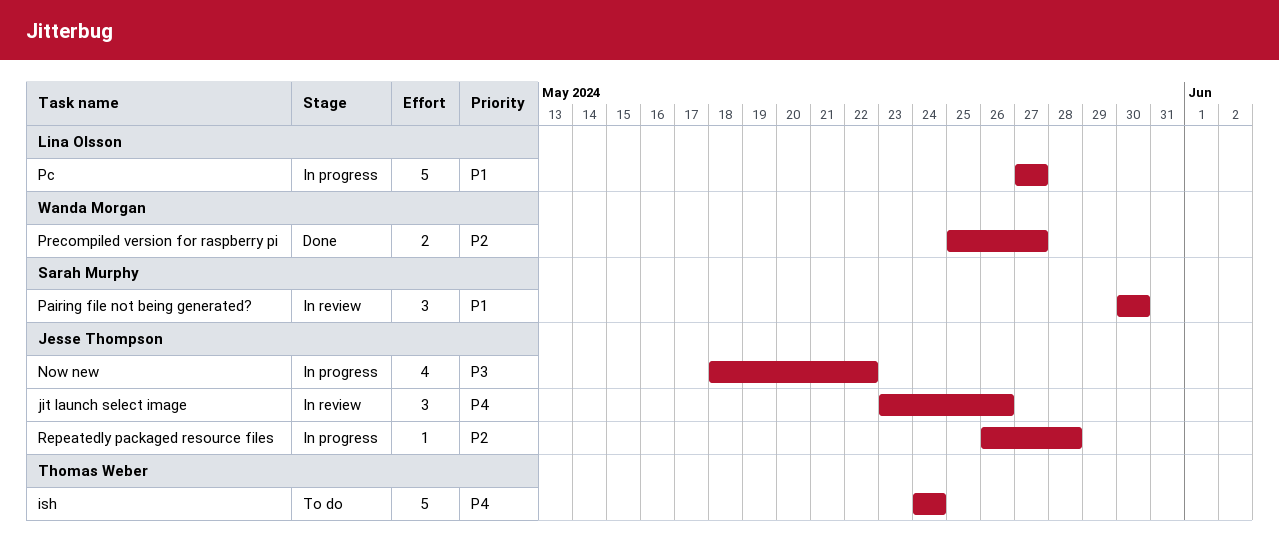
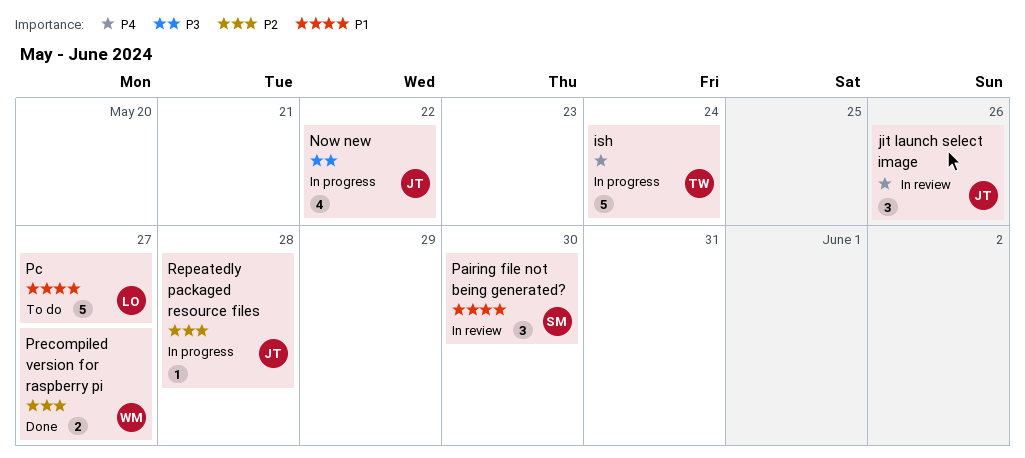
ish, status: To do -> In progress
Pc, status: In progress -> To do

